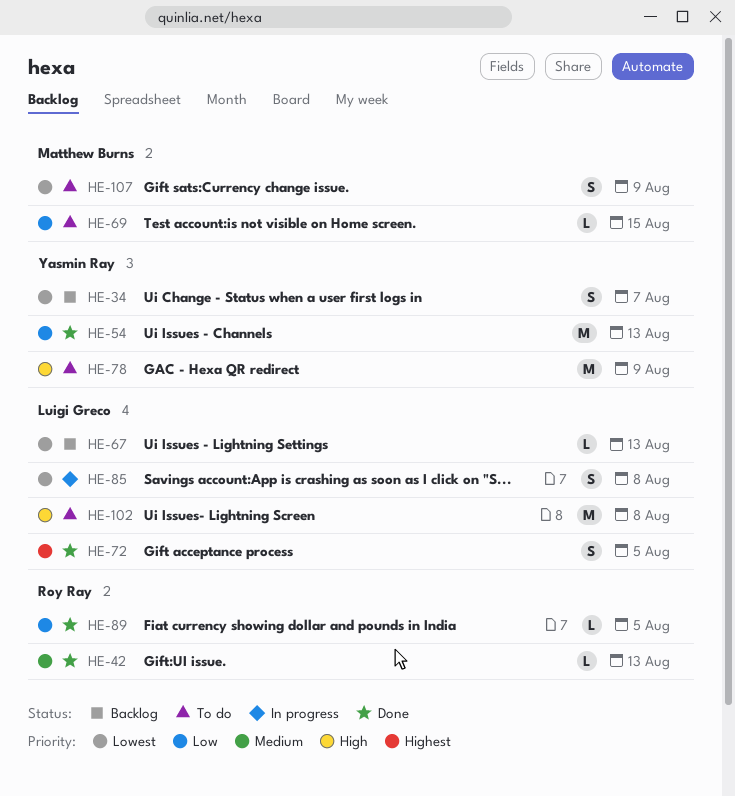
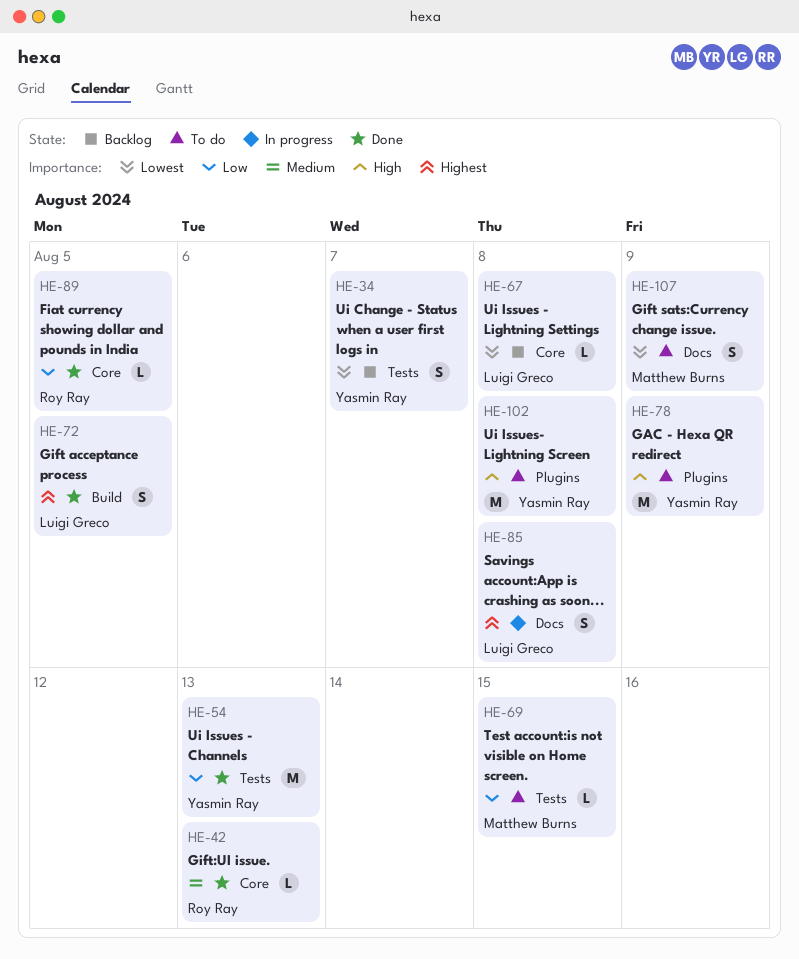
HE-67, due: Aug 13 -> Aug 8
HE-85, priority: Lowest -> Highest
HE-102, owner: Luigi Greco -> Yasmin Ray

